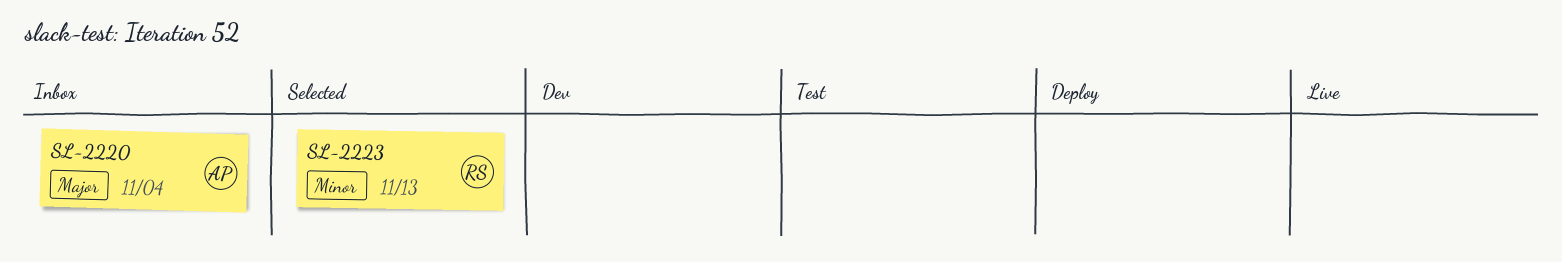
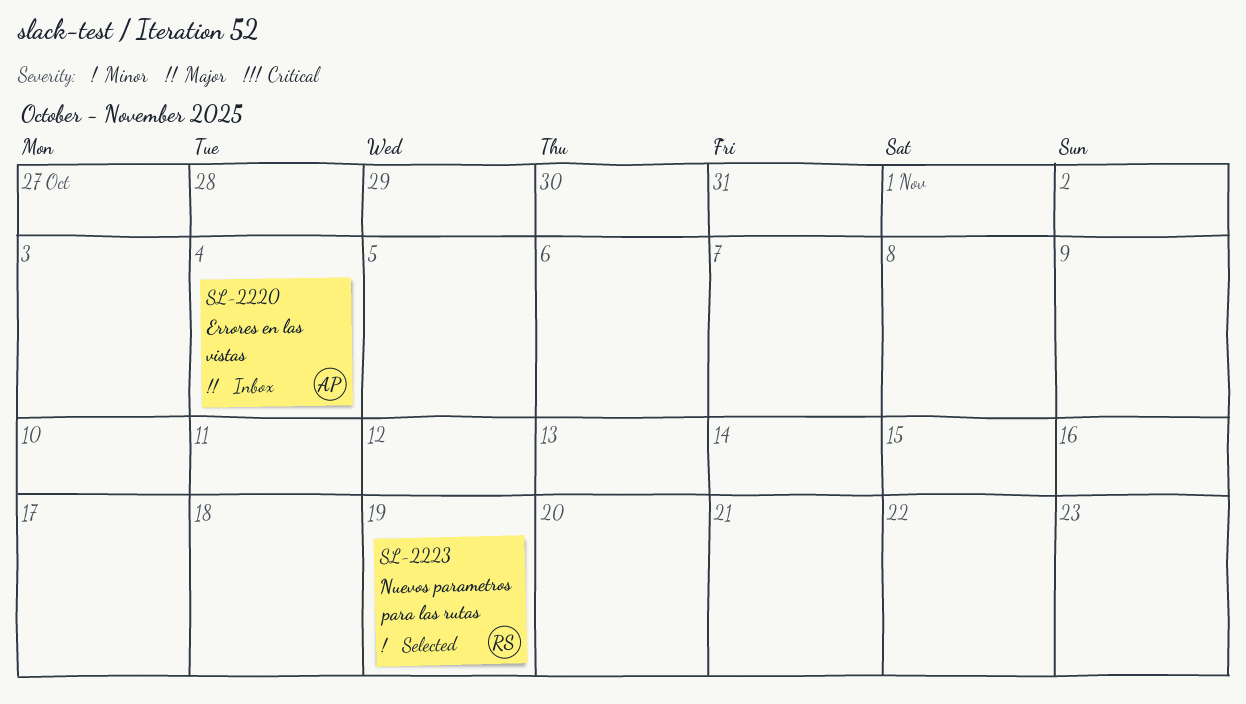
SL-2223, due: Nov 13 -> Nov 19

